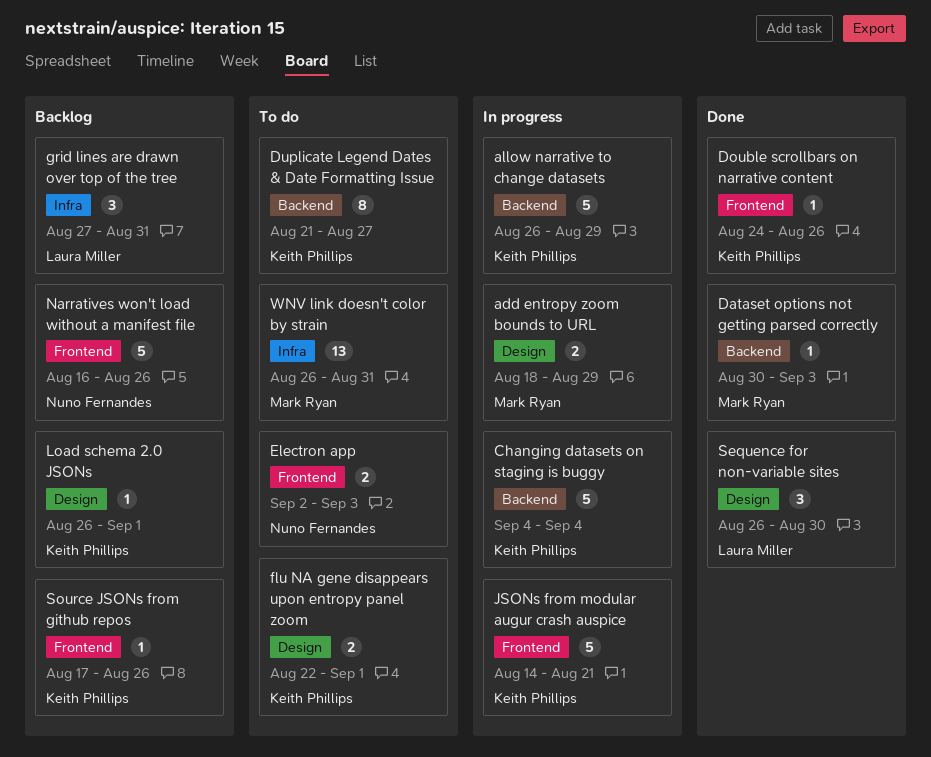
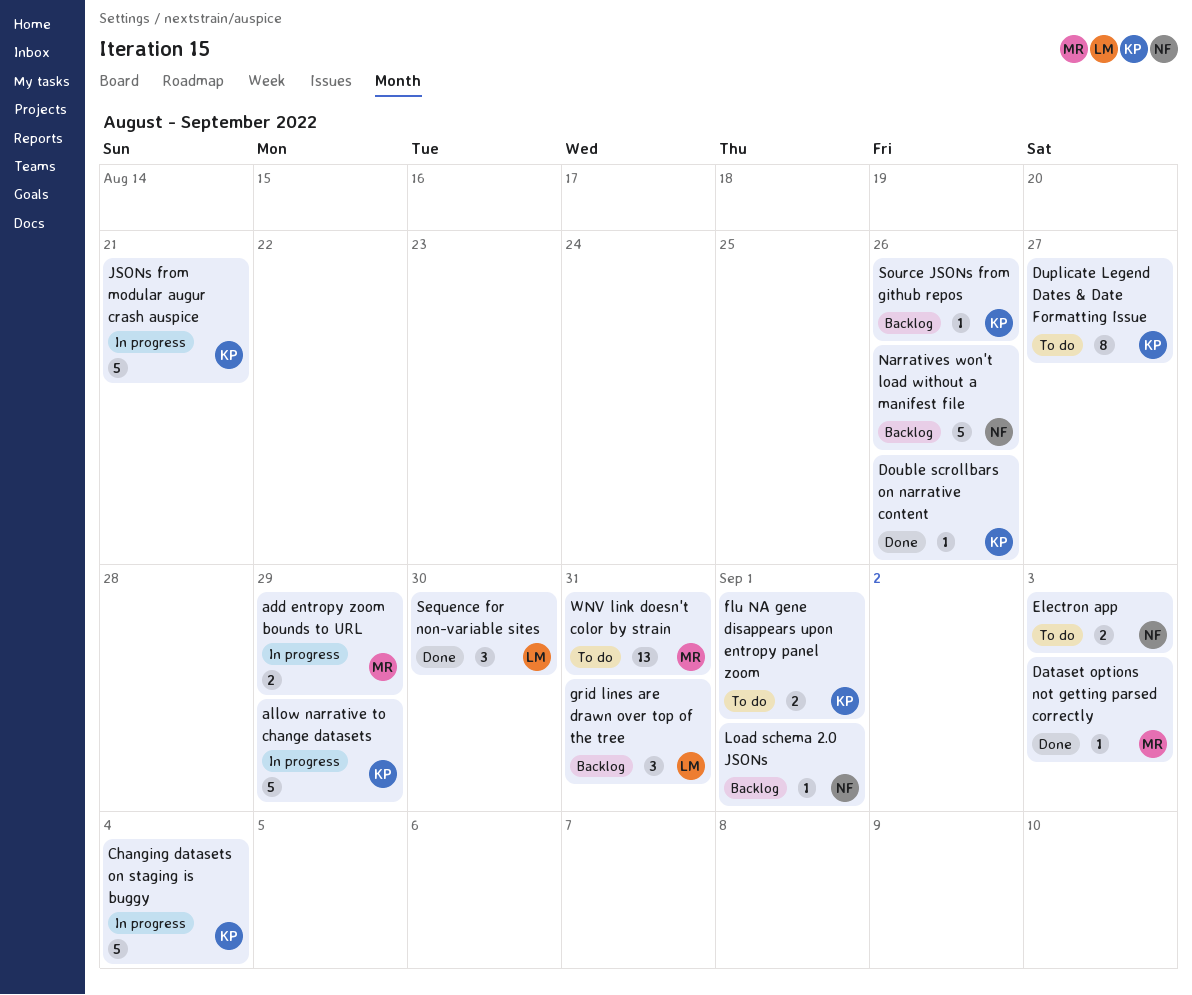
Load schema 2.0 JSONs, owner: Keith Phillips -> Nuno Fernandes

